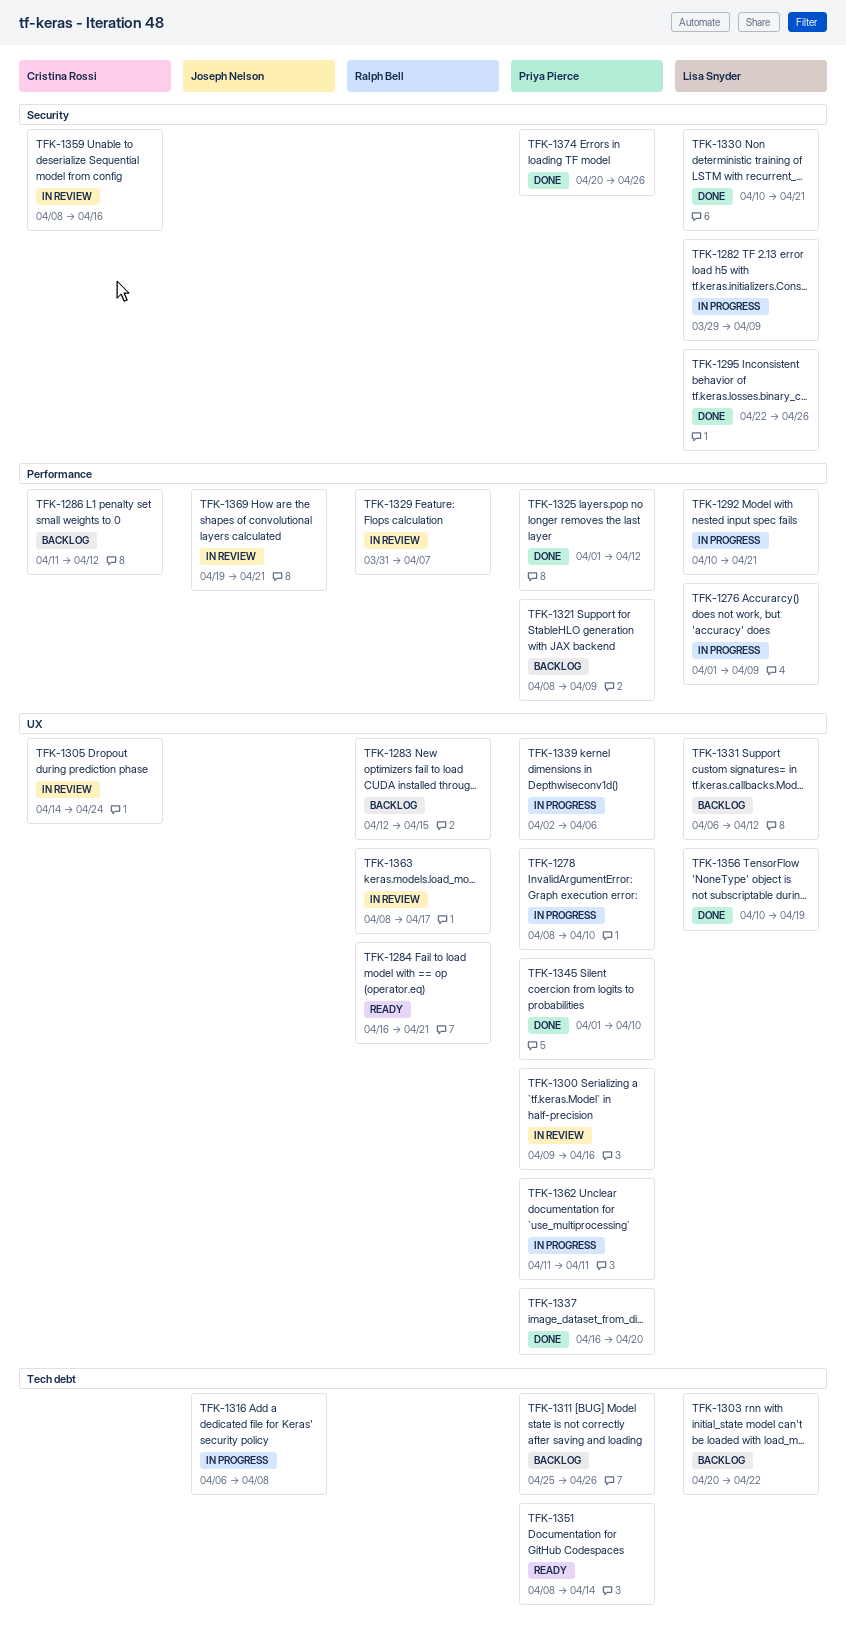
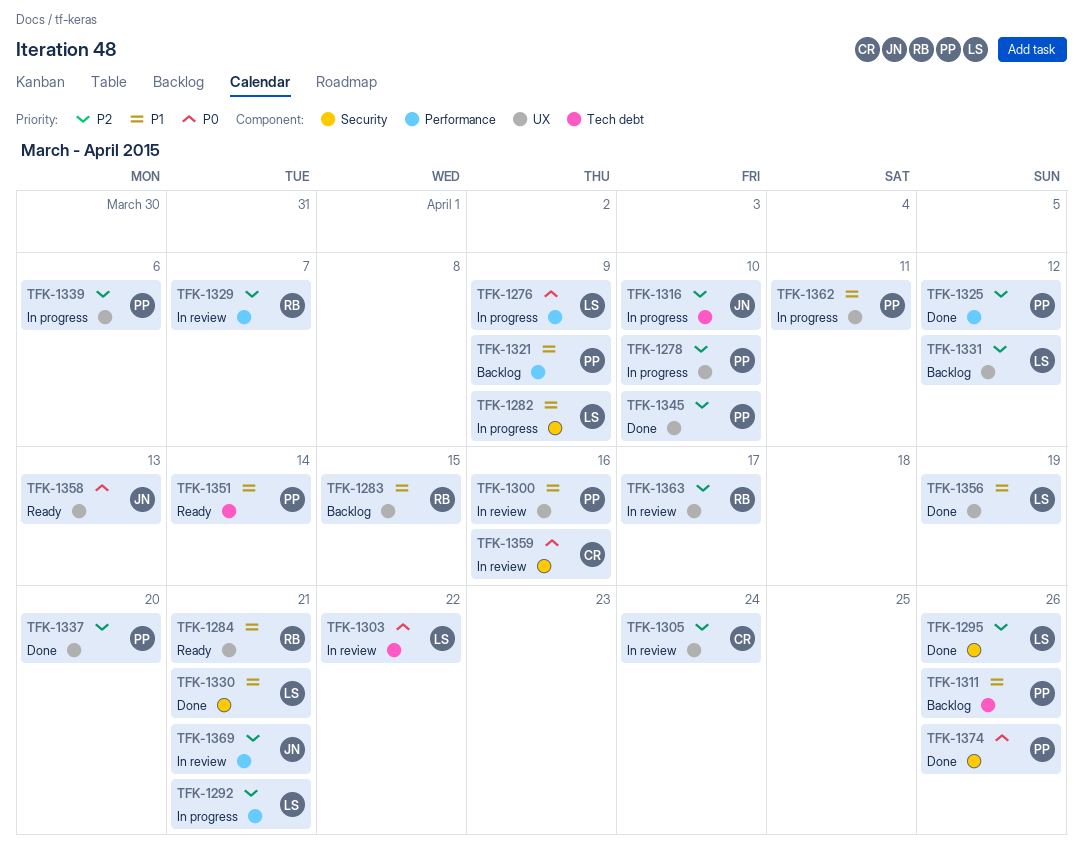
TFK-1286: present -> none
TFK-1303, status: Backlog -> In review
TFK-1316, due: Apr 8 -> Apr 10
TFK-1358: none -> present

